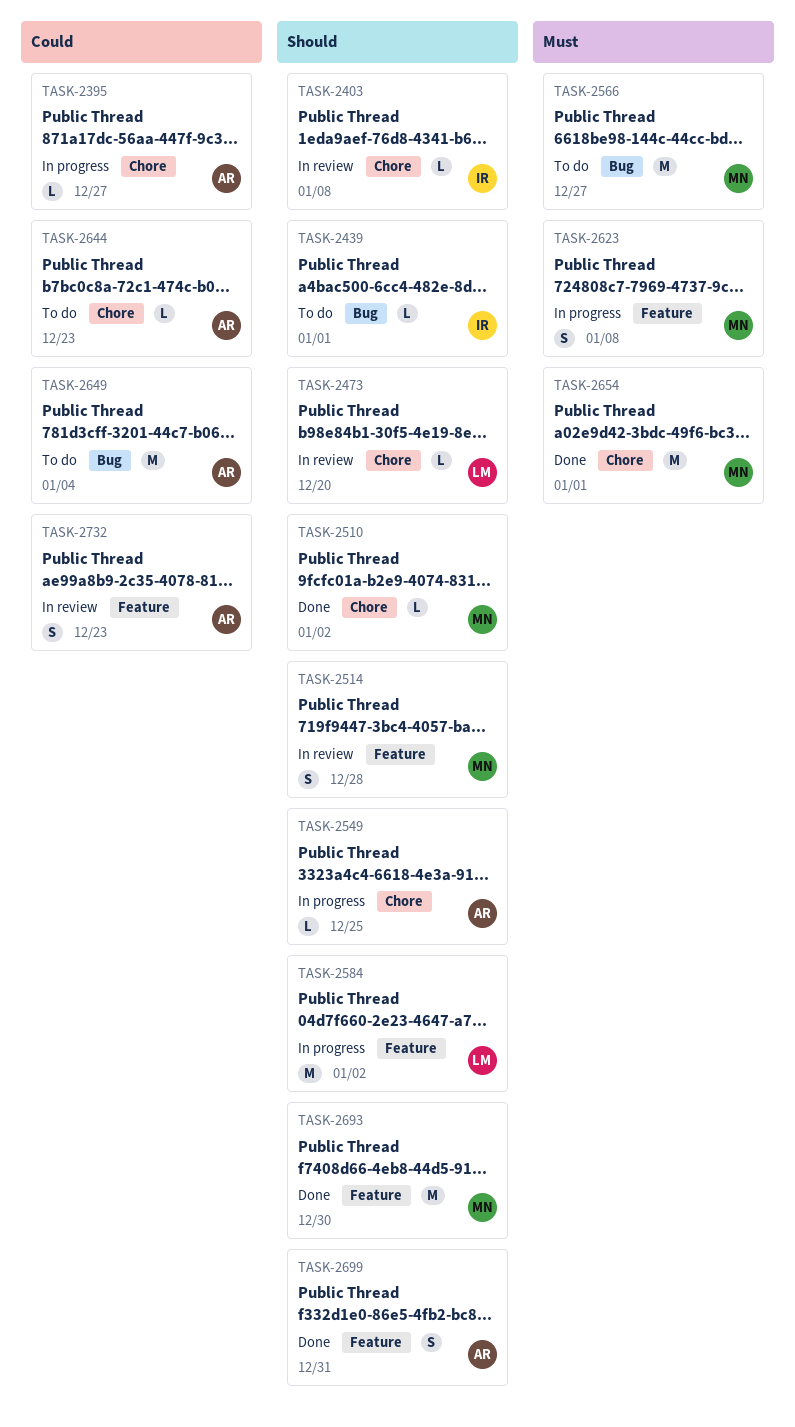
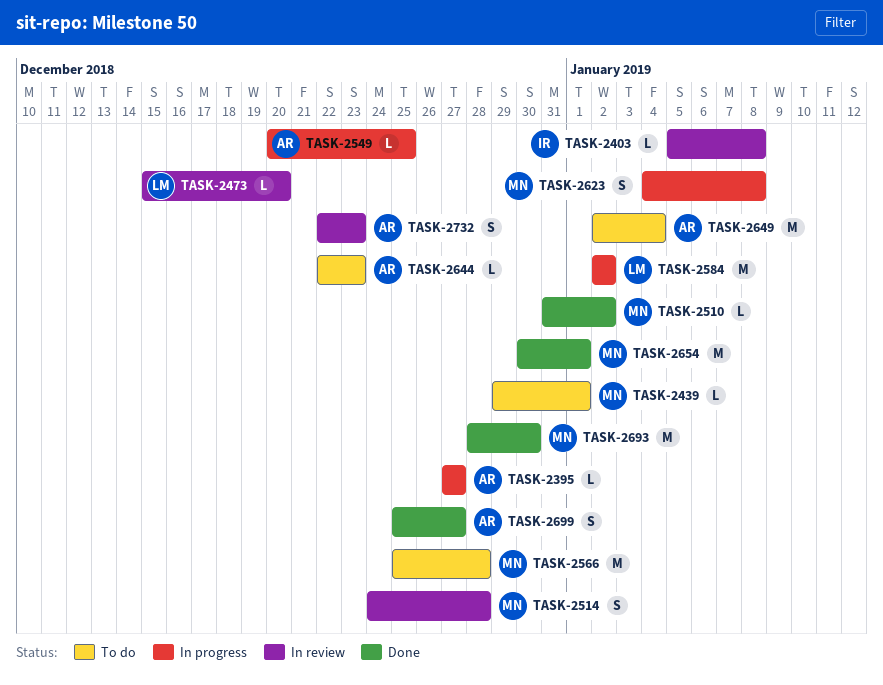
TASK-2439, owner: IR -> MN
TASK-2566, due: Dec 27 -> Dec 28
TASK-2699, due: Dec 31 -> Dec 27

